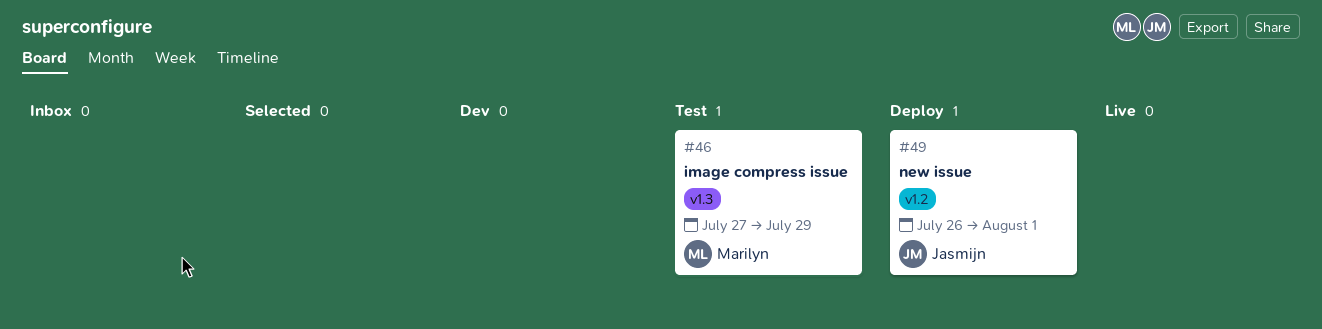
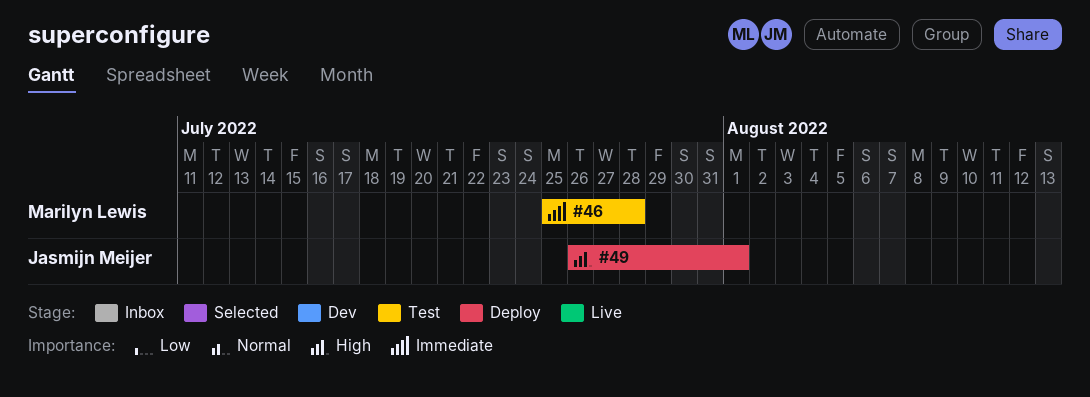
#46, start: Jul 27 -> Jul 25
#46, due: Jul 29 -> Jul 28

